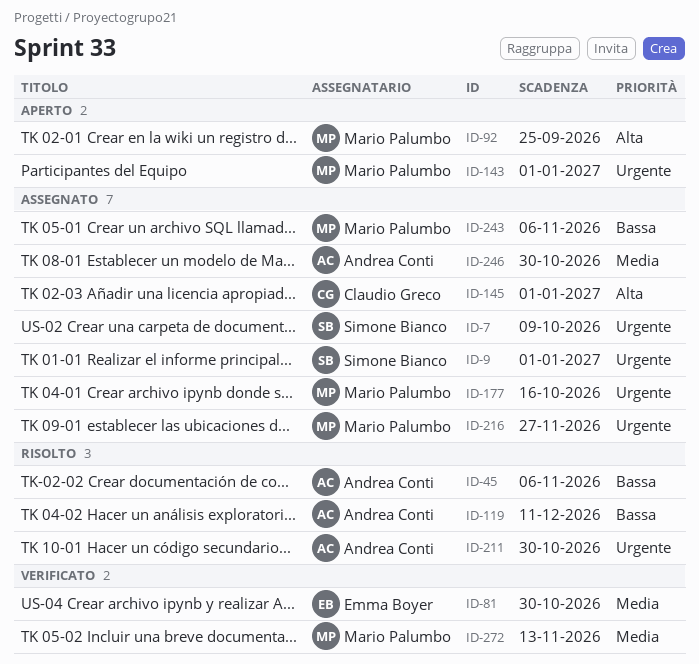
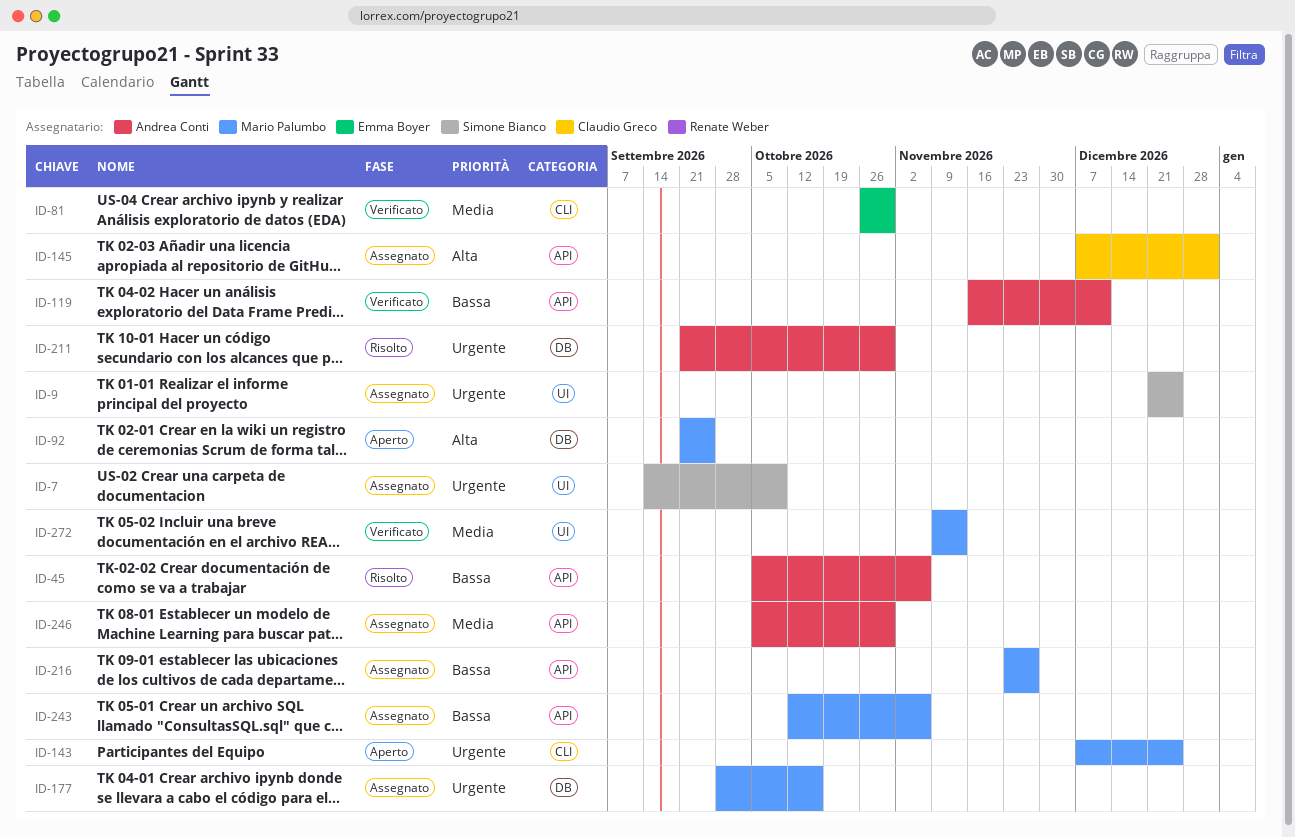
ID-9, due: Jan 1 -> Dec 25
ID-119, status: Risolto -> Verificato
ID-143, due: Jan 1 -> Dec 25
ID-216, priority: Urgente -> Bassa

